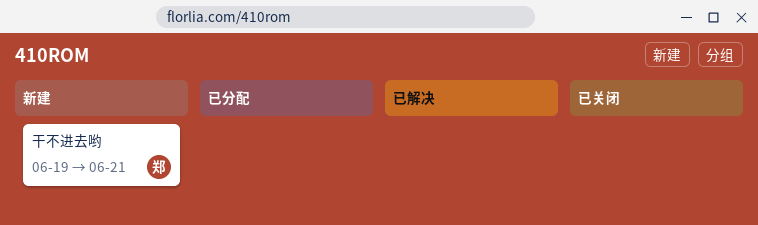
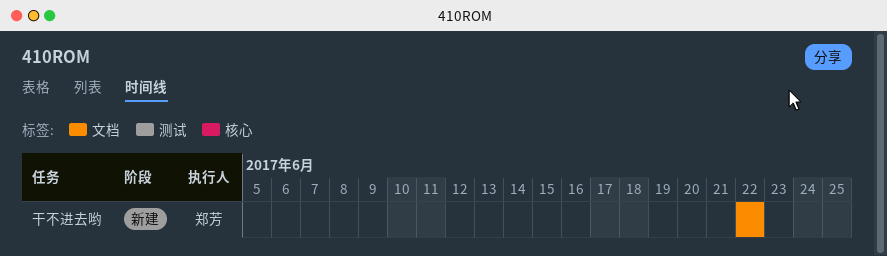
干不进去哟, start: Jun 19 -> Jun 22
干不进去哟, due: Jun 21 -> Jun 22

